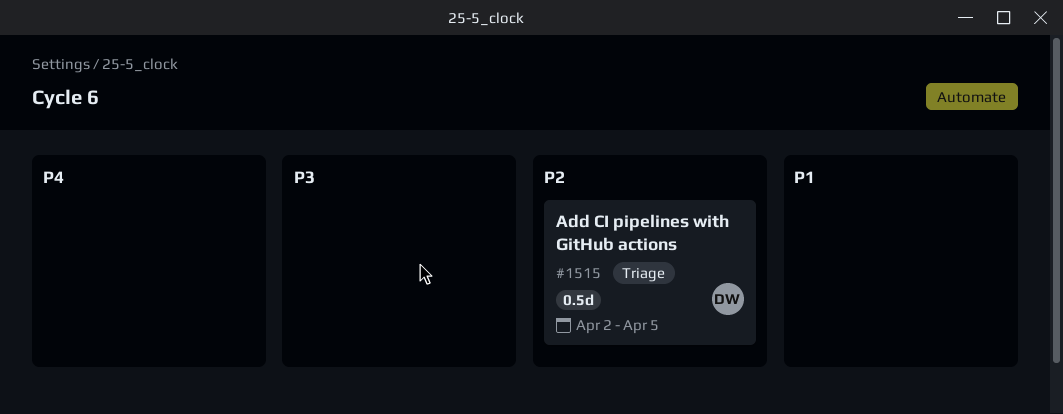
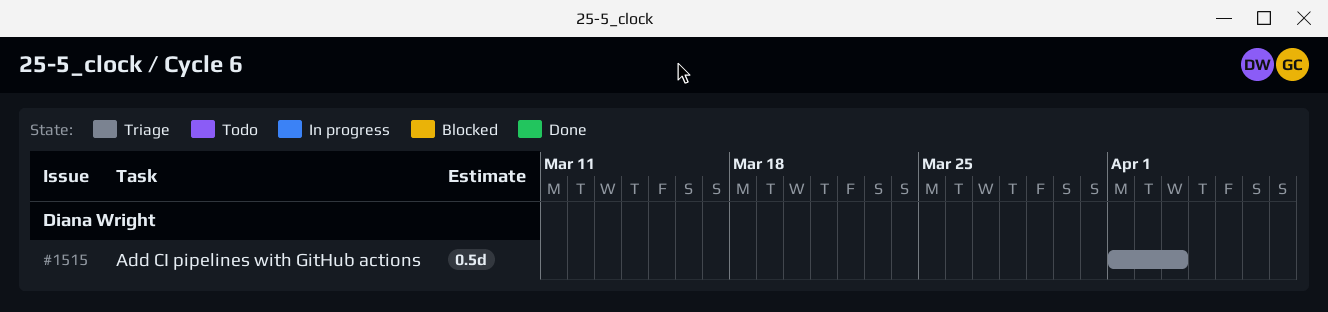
#1515, start: Apr 2 -> Apr 1
#1515, due: Apr 5 -> Apr 3

